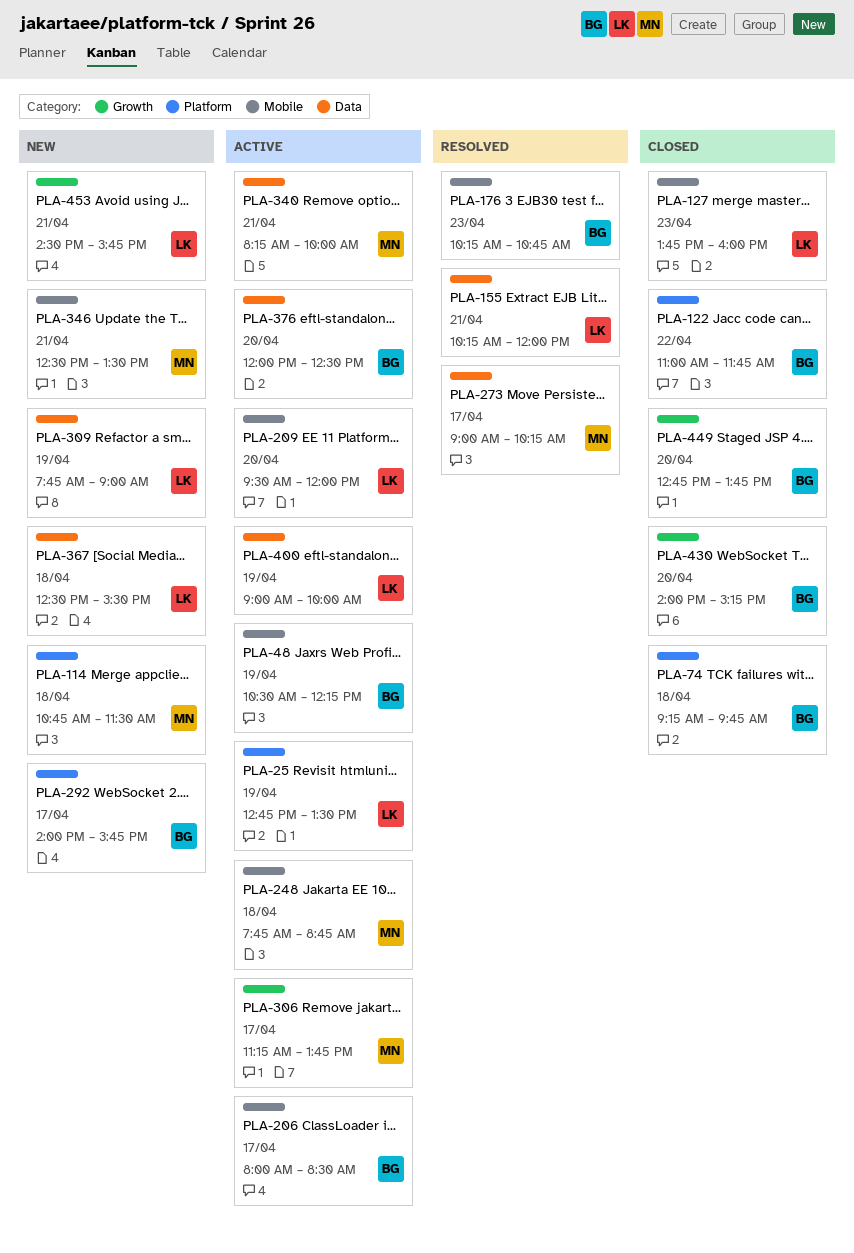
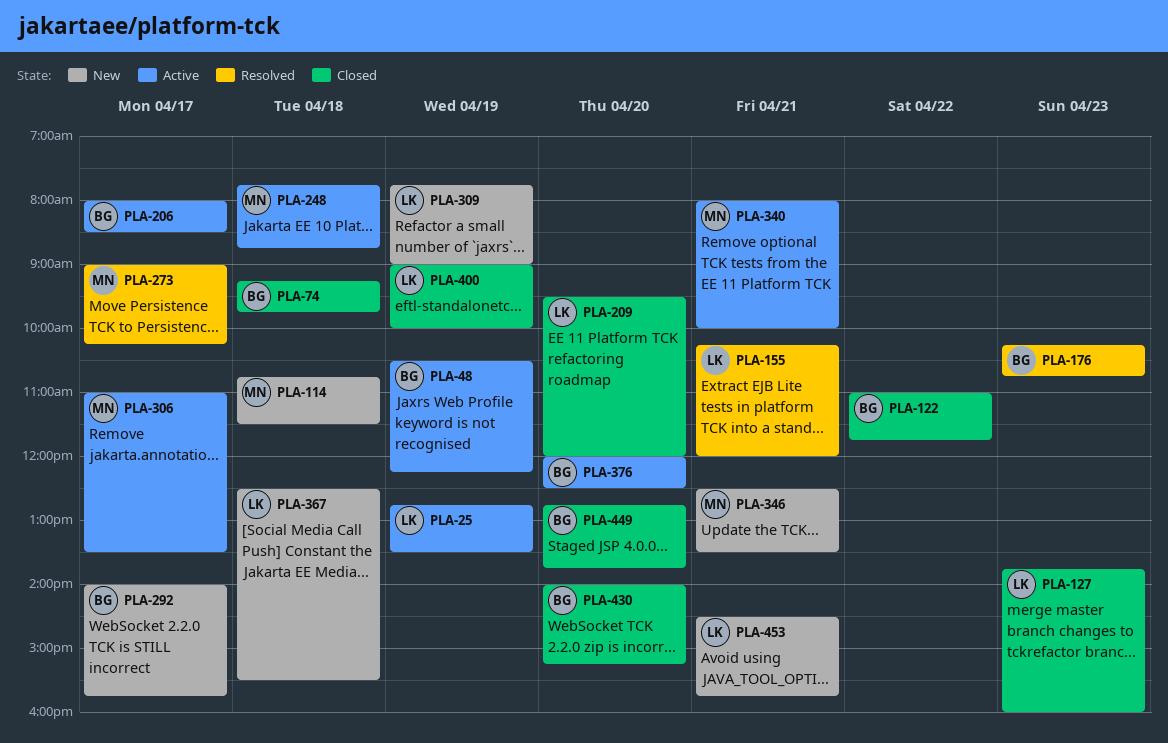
PLA-209, status: Active -> Closed
PLA-306, begins: 11:15 -> 11:00
PLA-306, ends: 13:45 -> 13:30
PLA-340, begins: 08:15 -> 08:00
PLA-400, status: Active -> Closed

